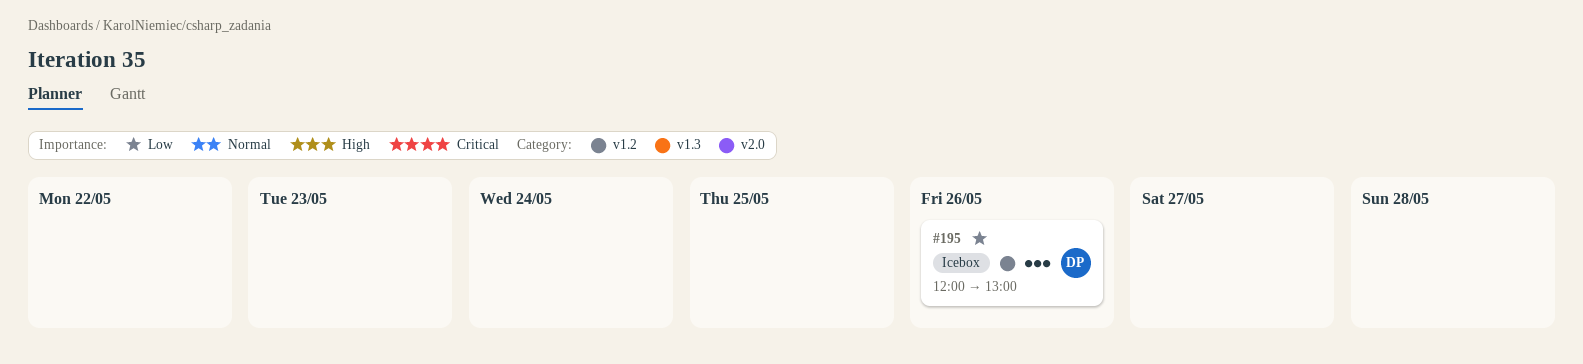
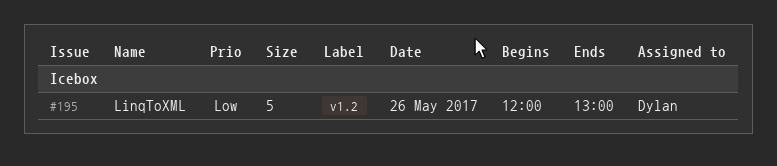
#195, estimate: 3 -> 5

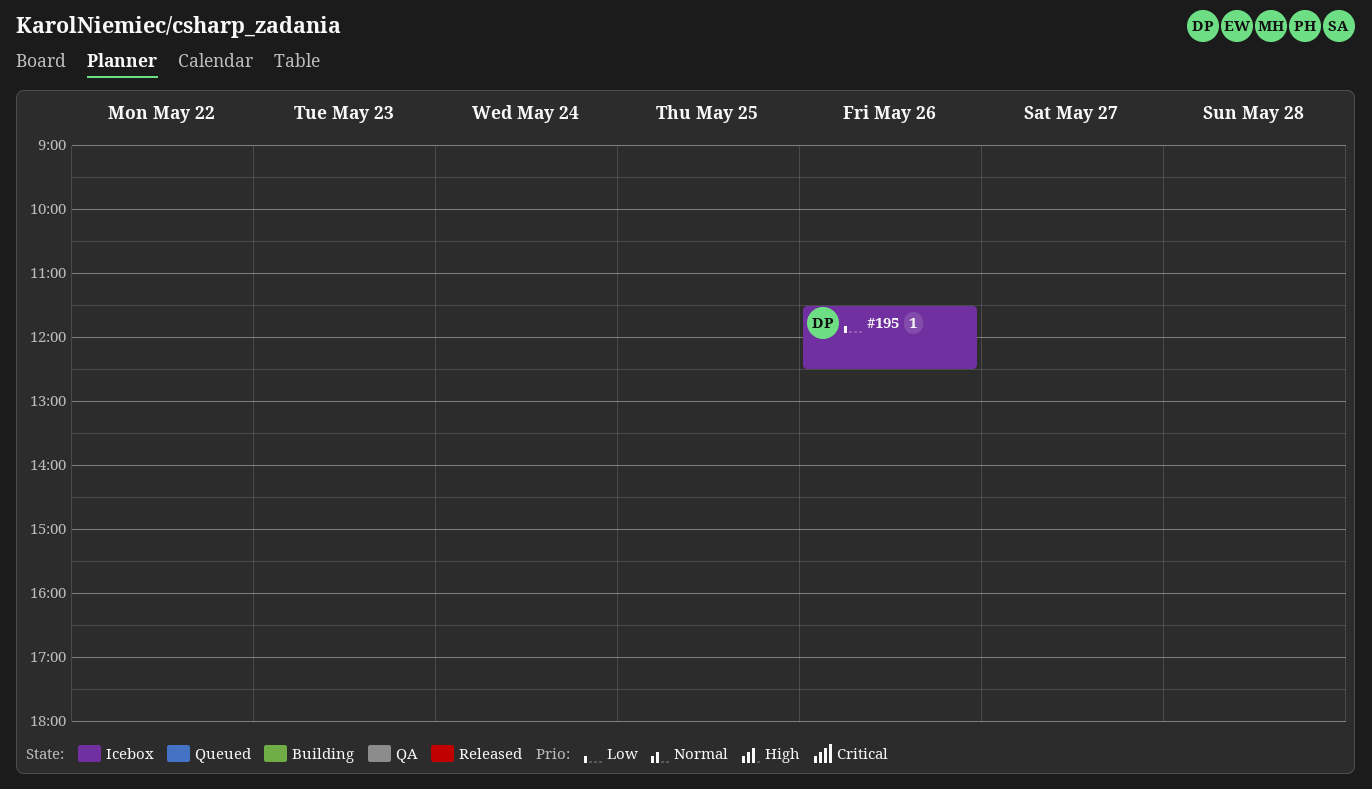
#195, estimate: 5 -> 1
#195, begins: 12:00 -> 11:30
#195, ends: 13:00 -> 12:30

